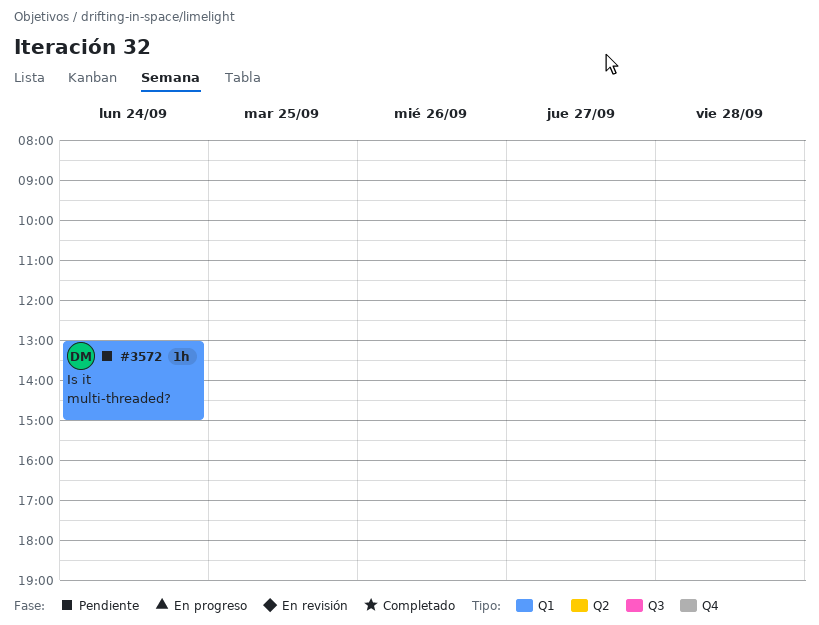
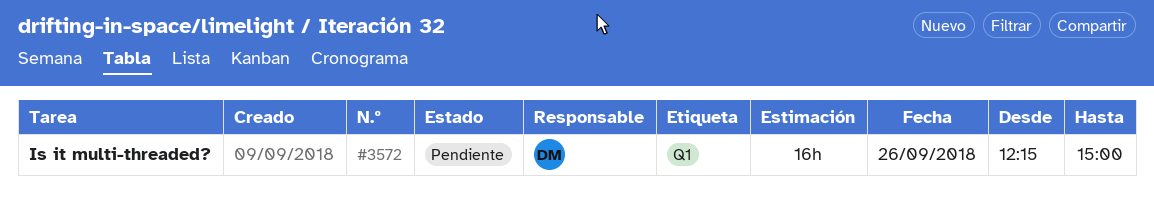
#3572, estimate: 1h -> 16h
#3572, day: Sep 24 -> Sep 26
#3572, begins: 13:00 -> 12:15

